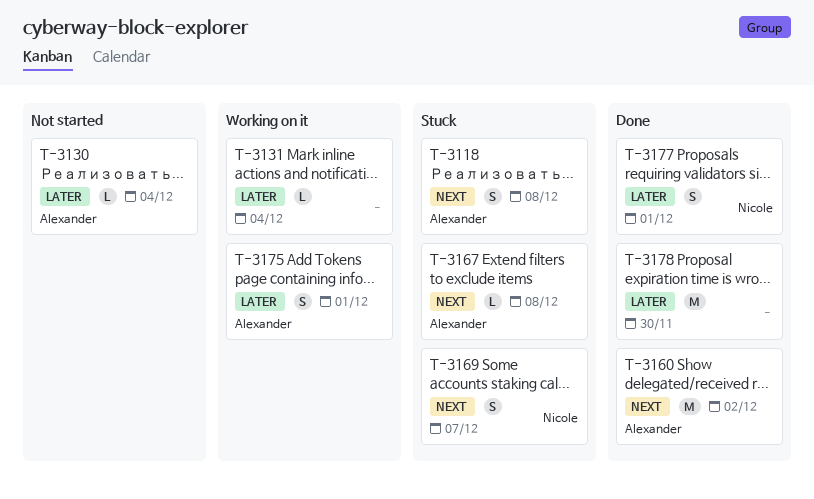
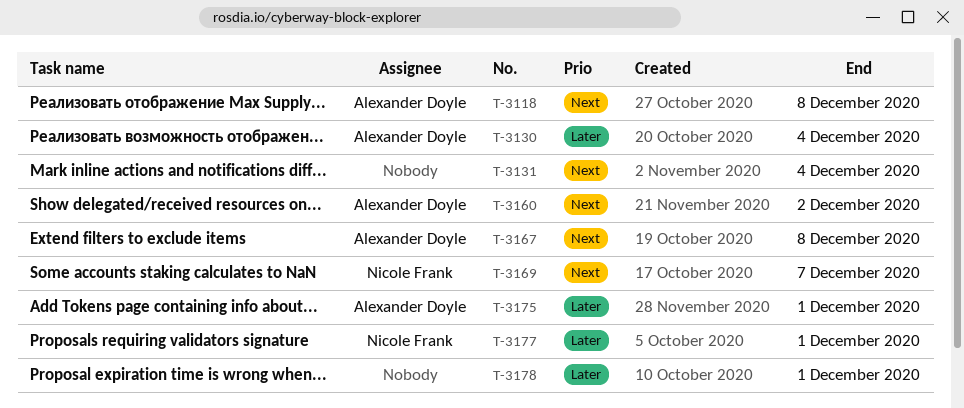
T-3131, priority: Later -> Next
T-3178, due: Nov 30 -> Dec 1

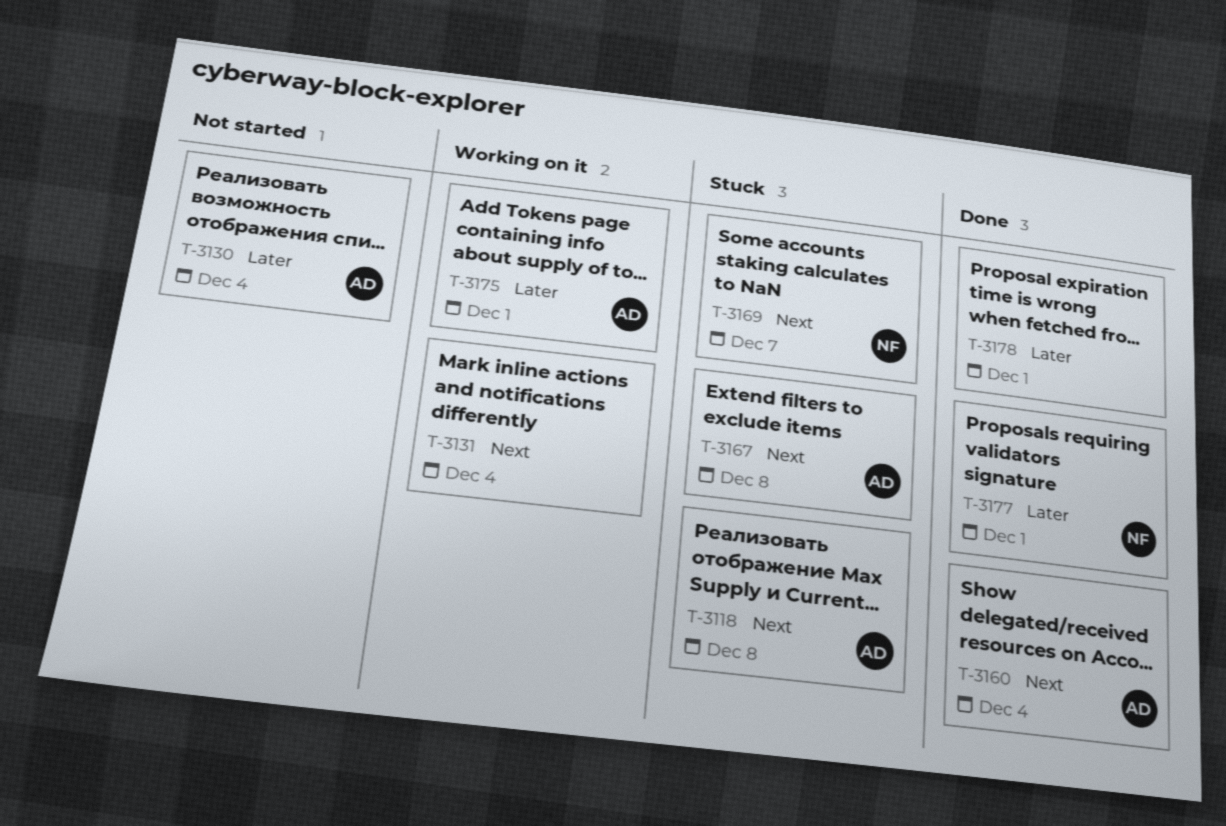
T-3160, due: Dec 2 -> Dec 4

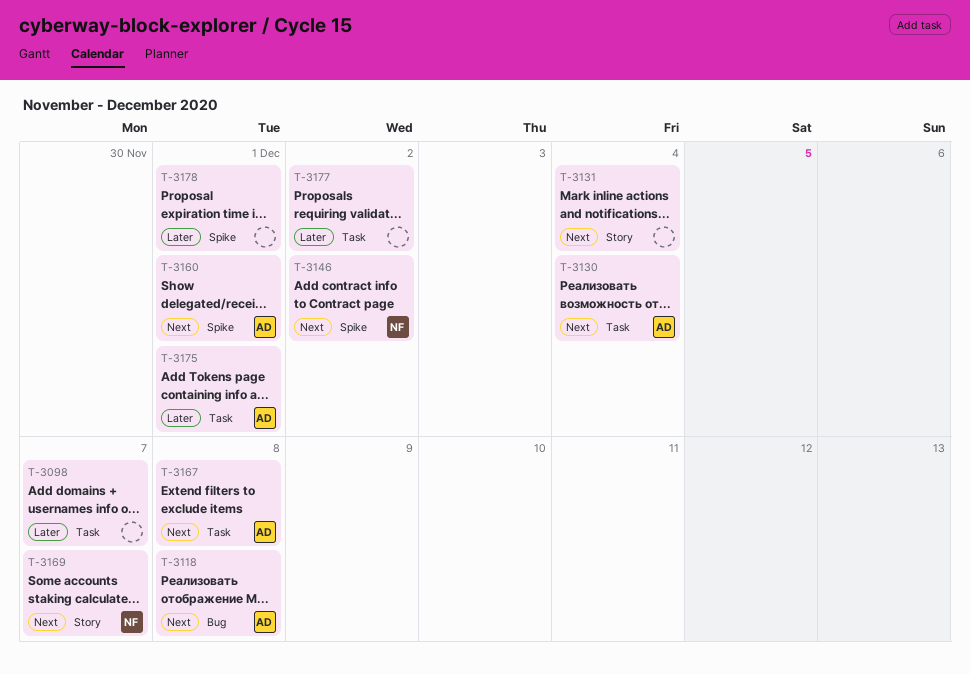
T-3098: none -> present
T-3130, priority: Later -> Next
T-3146: none -> present
T-3160, due: Dec 4 -> Dec 1
T-3177, owner: NF -> none
T-3177, due: Dec 1 -> Dec 2

